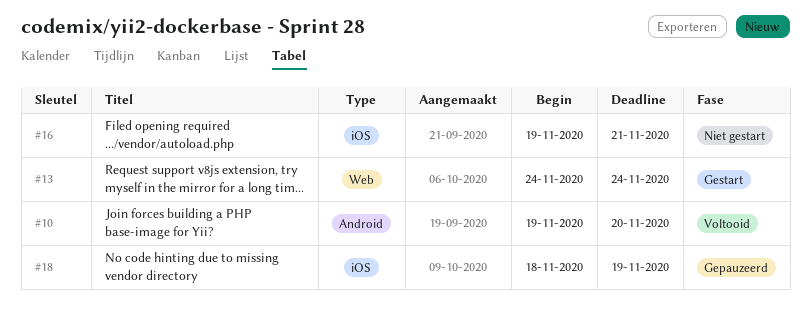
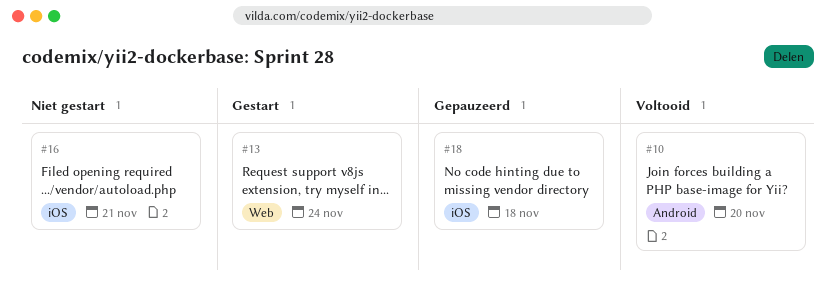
#18, due: Nov 19 -> Nov 18

